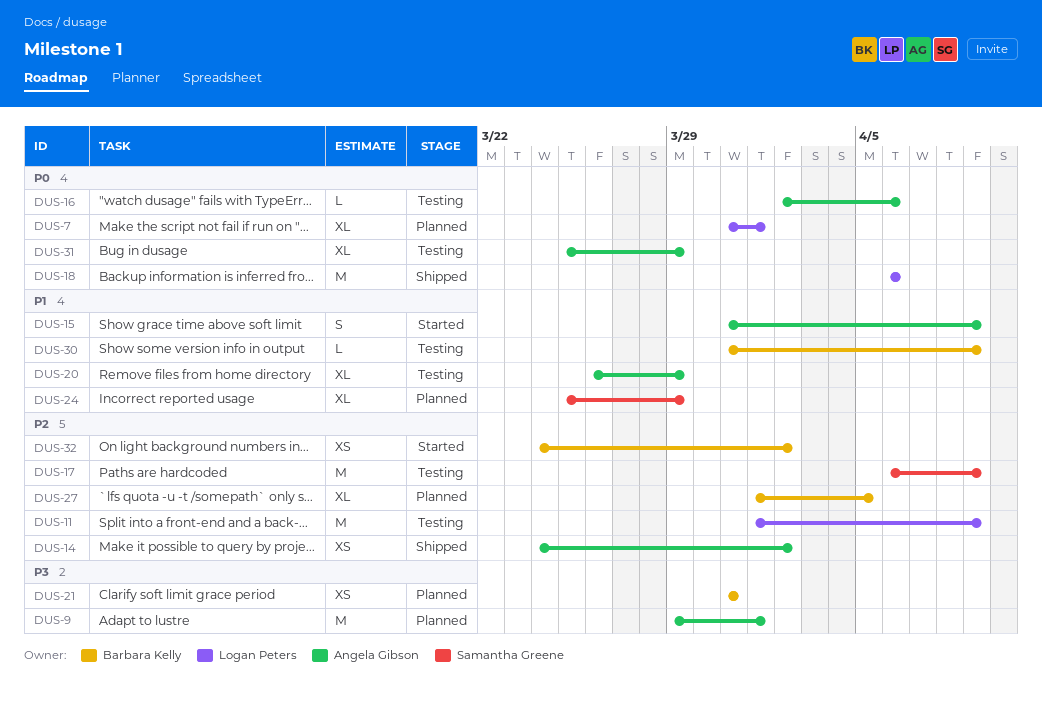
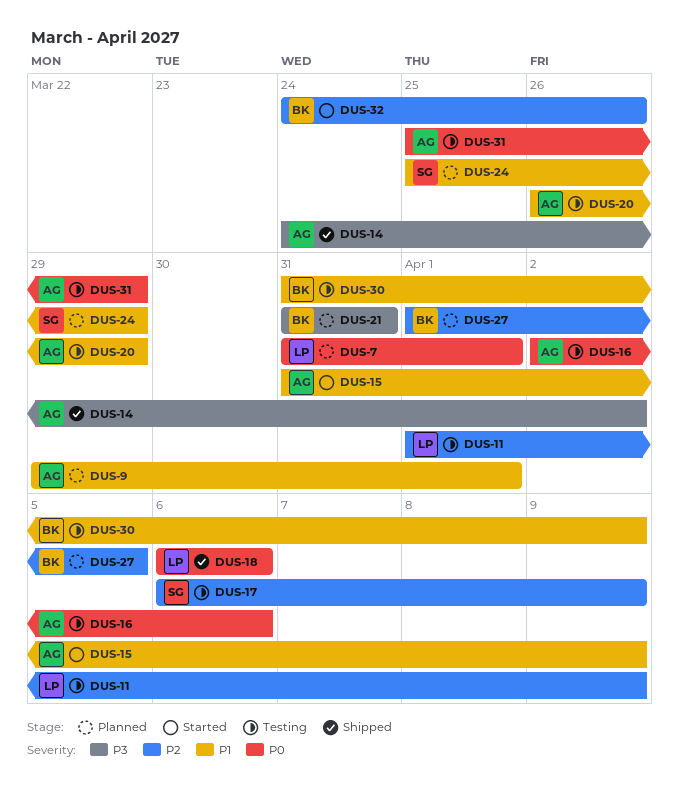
DUS-9, priority: P3 -> P1
DUS-14, priority: P2 -> P3
DUS-32, due: Apr 2 -> Mar 26

